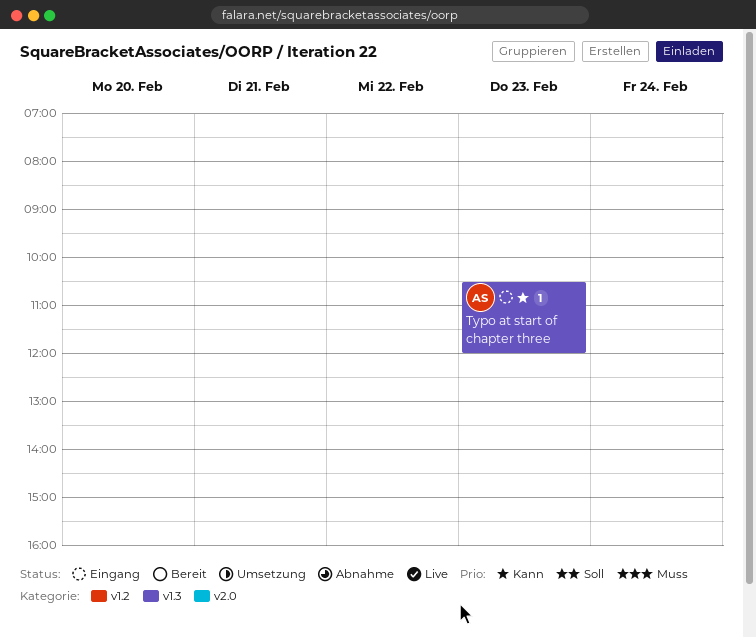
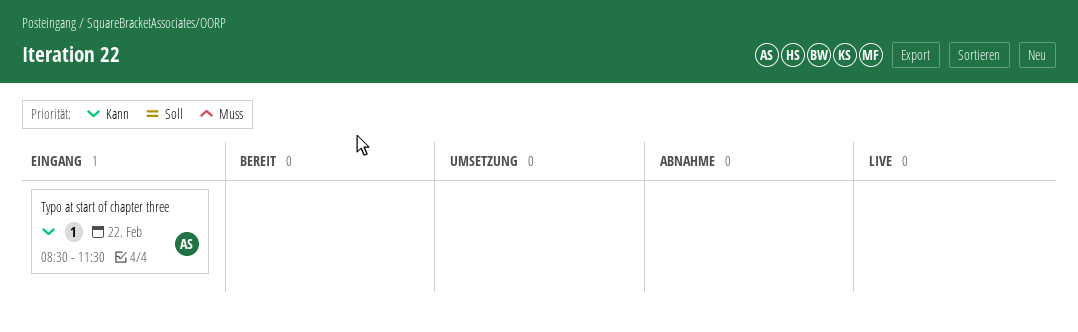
Typo at start of chapter three, day: Feb 23 -> Feb 22
Typo at start of chapter three, begins: 10:30 -> 08:30
Typo at start of chapter three, ends: 12:00 -> 11:30

